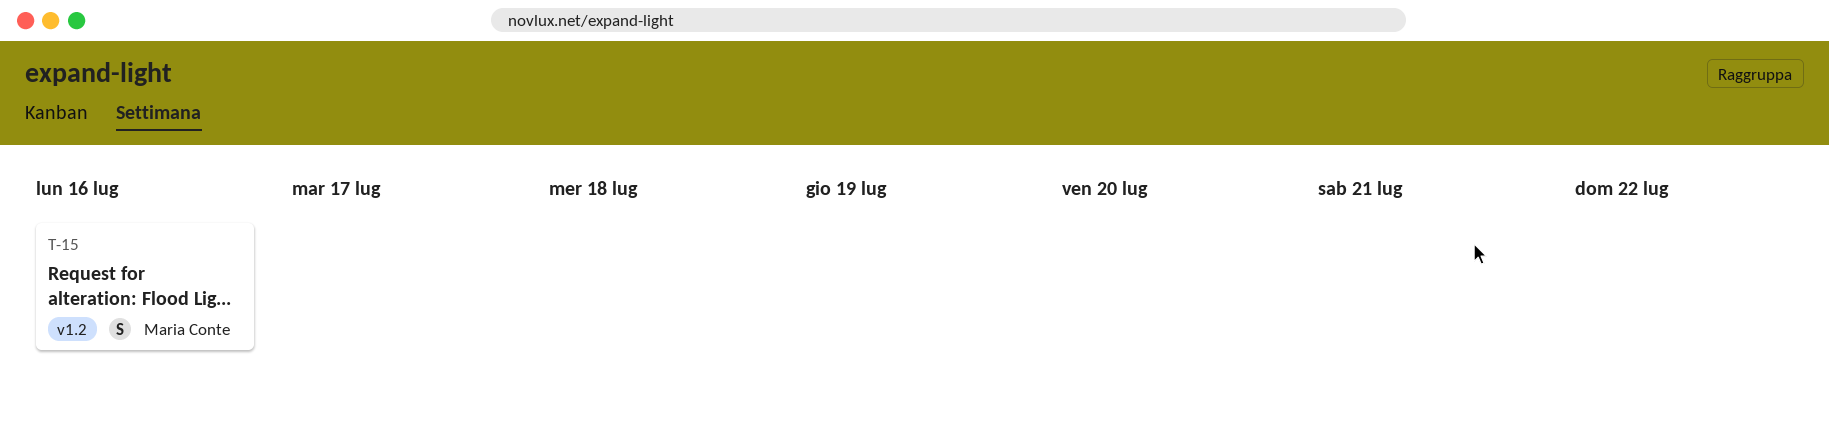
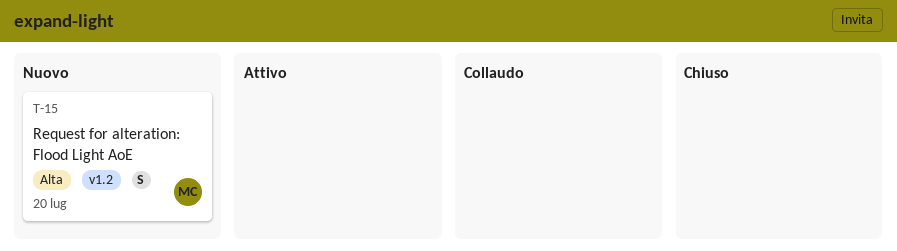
T-15, due: Jul 16 -> Jul 20

